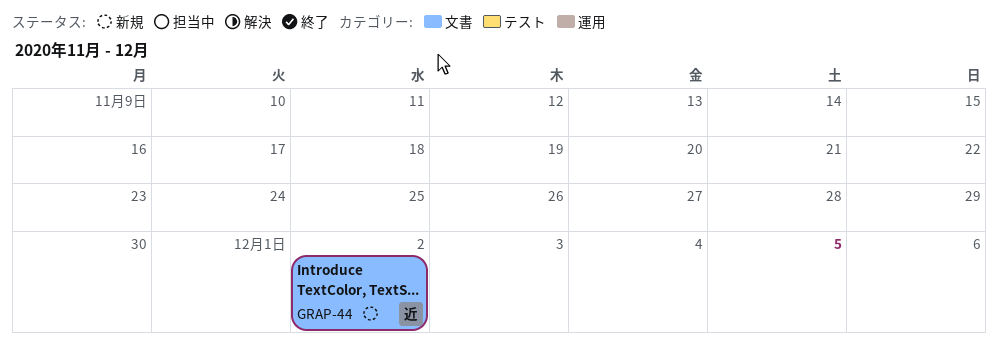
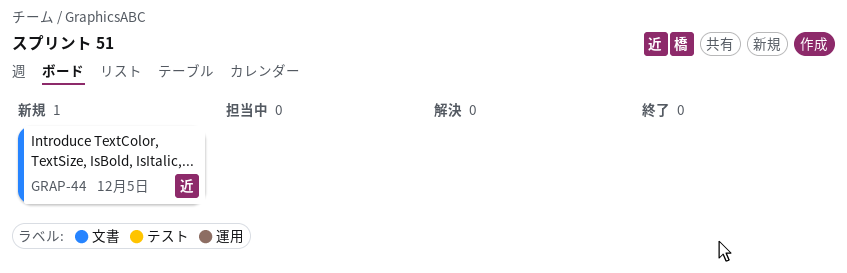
GRAP-44, due: Dec 2 -> Dec 5

